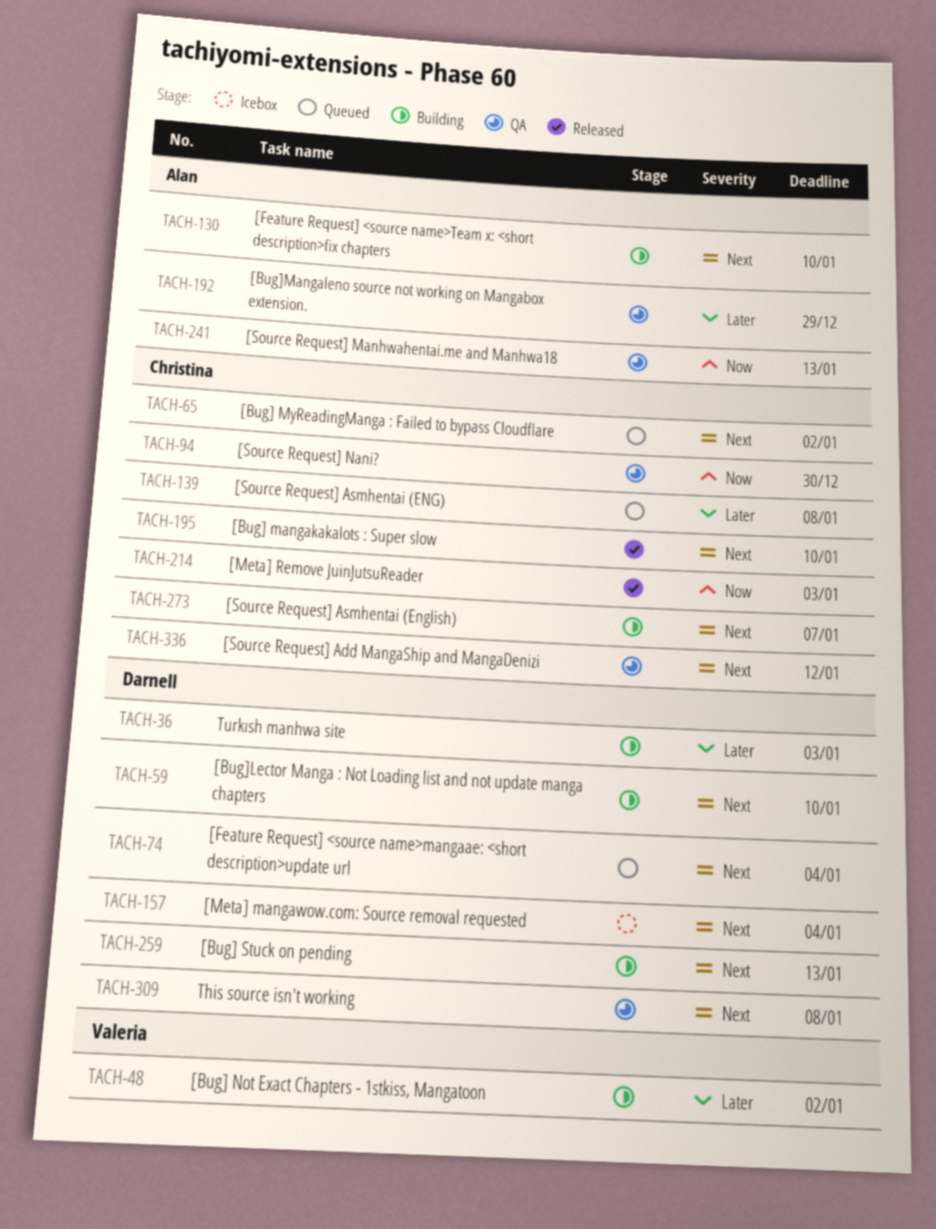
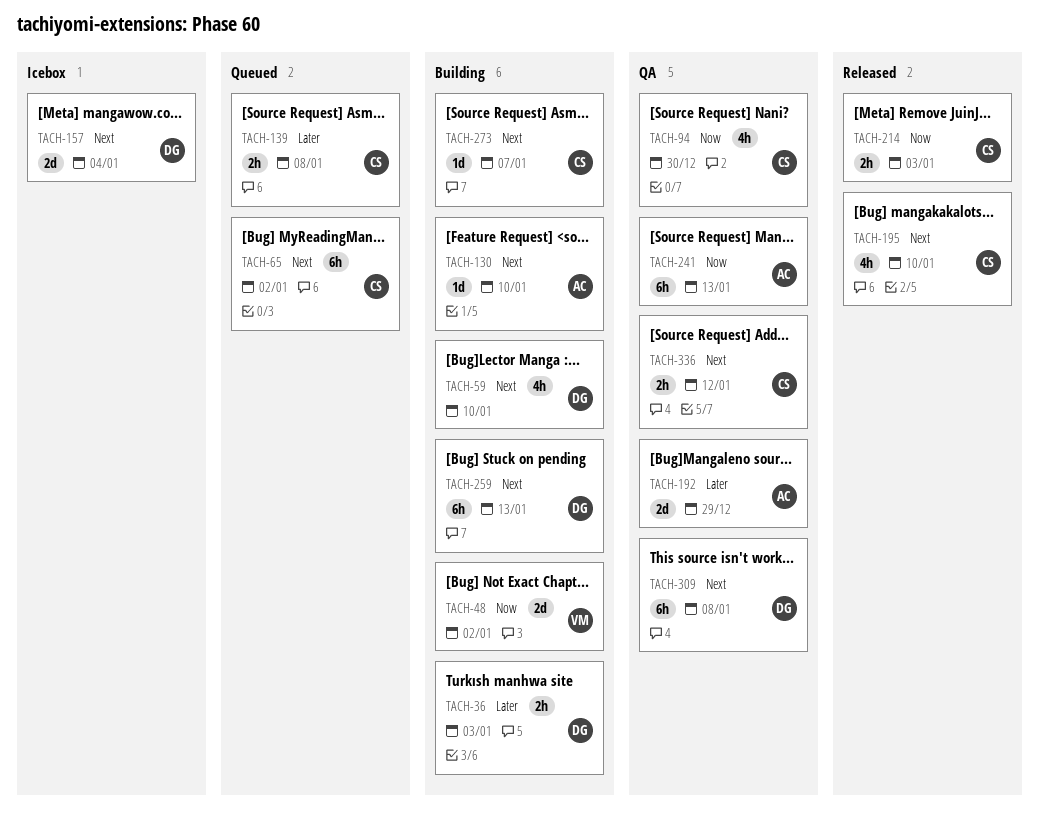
TACH-48, priority: Later -> Now
TACH-74: present -> none

